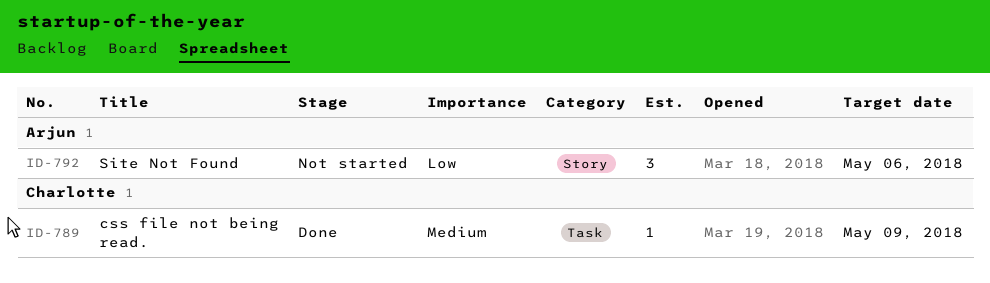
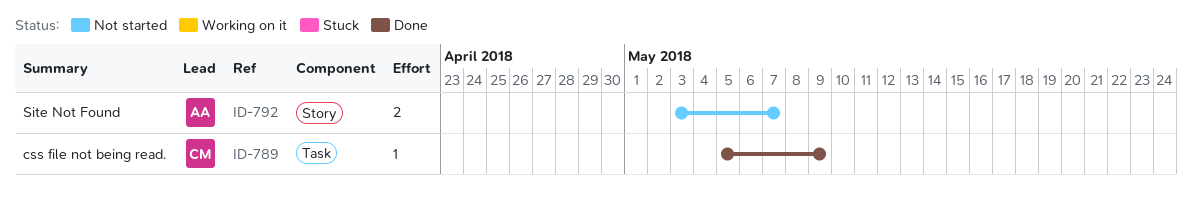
ID-792, estimate: 3 -> 2
ID-792, due: May 6 -> May 7

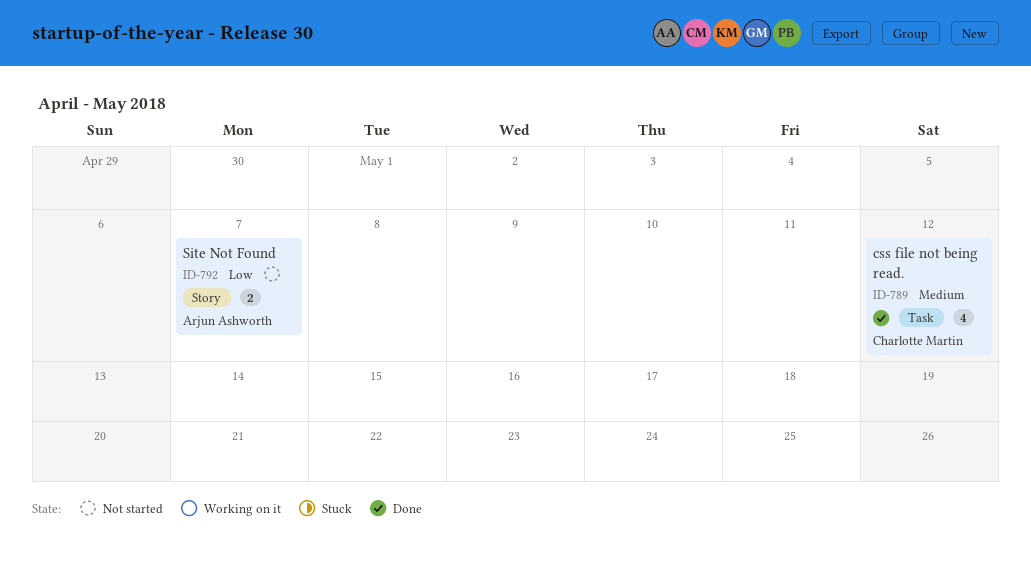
ID-789, estimate: 1 -> 4
ID-789, due: May 9 -> May 12

